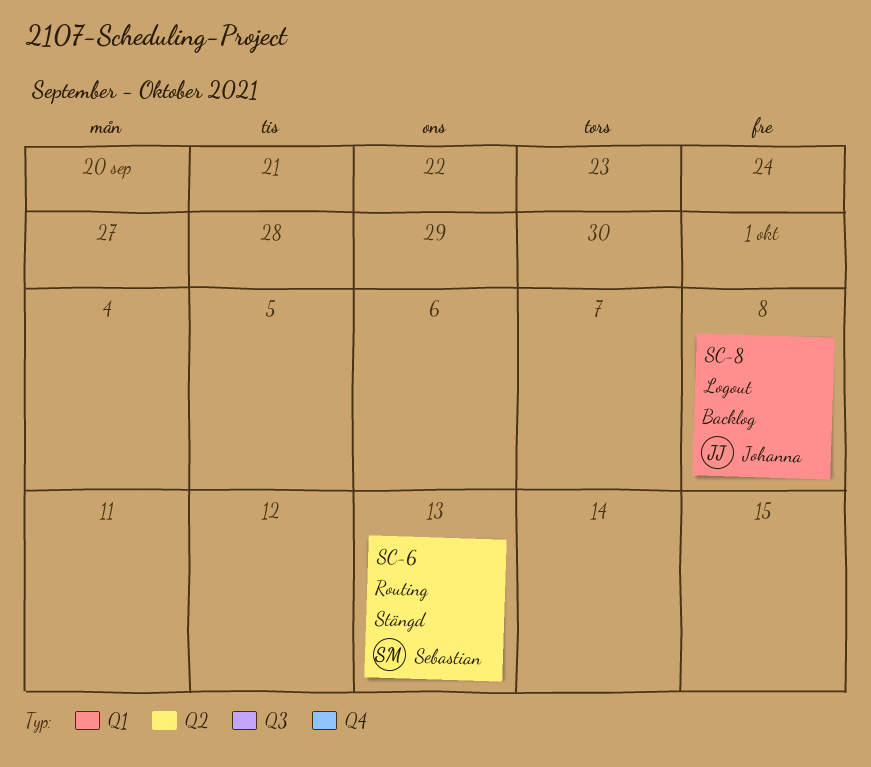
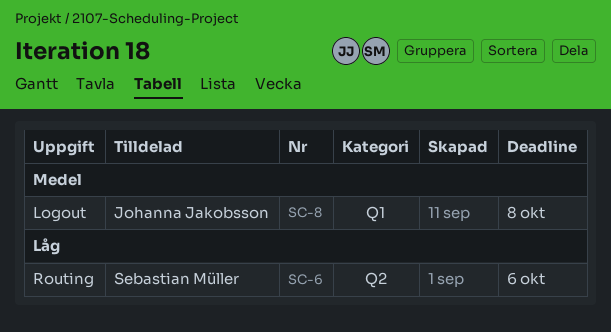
SC-6, due: Oct 13 -> Oct 6

